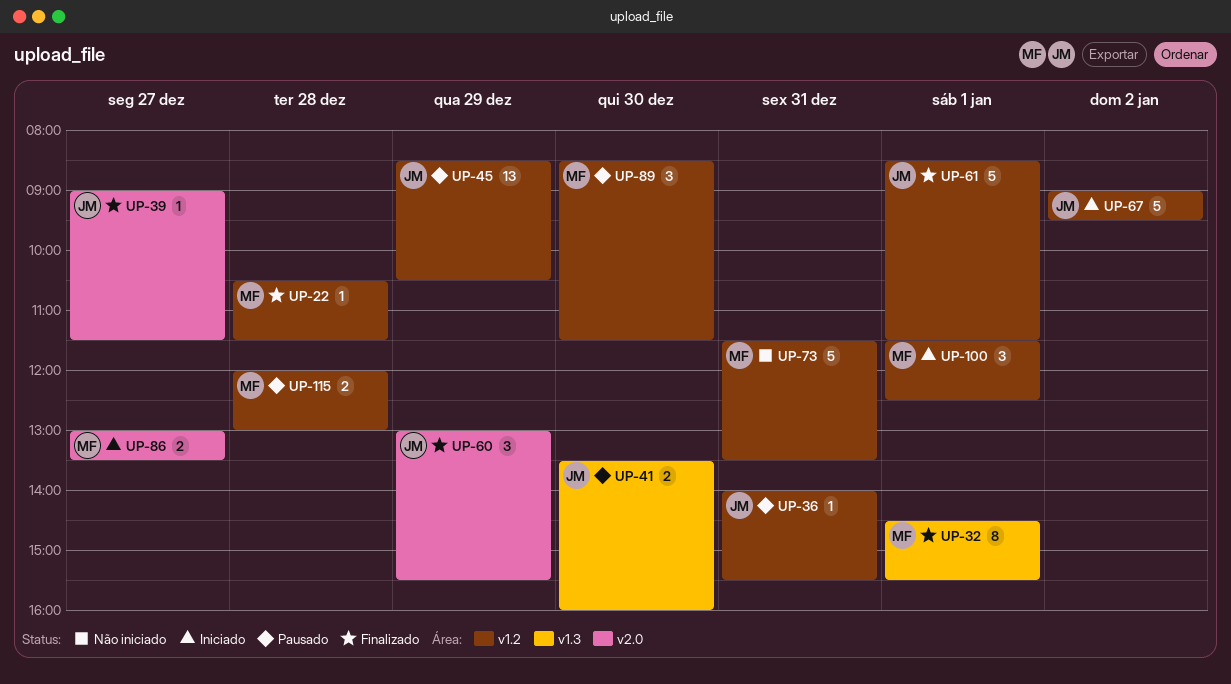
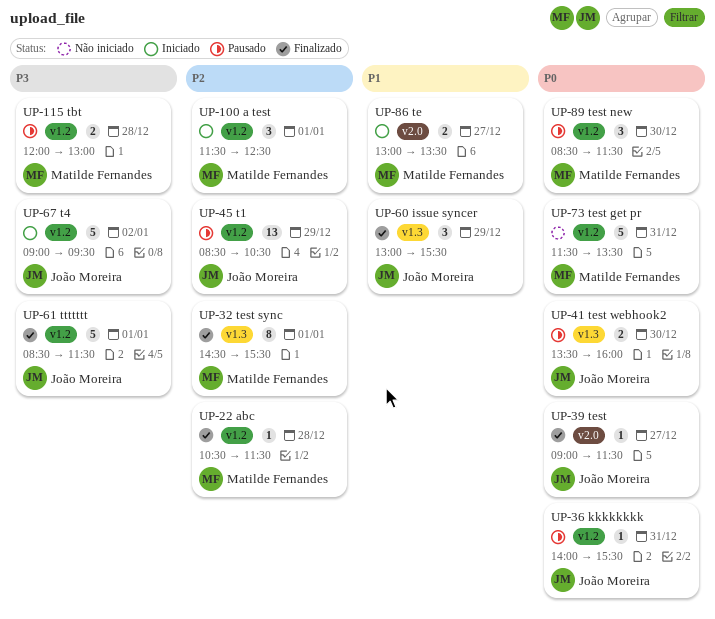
UP-60, label: v2.0 -> v1.3

